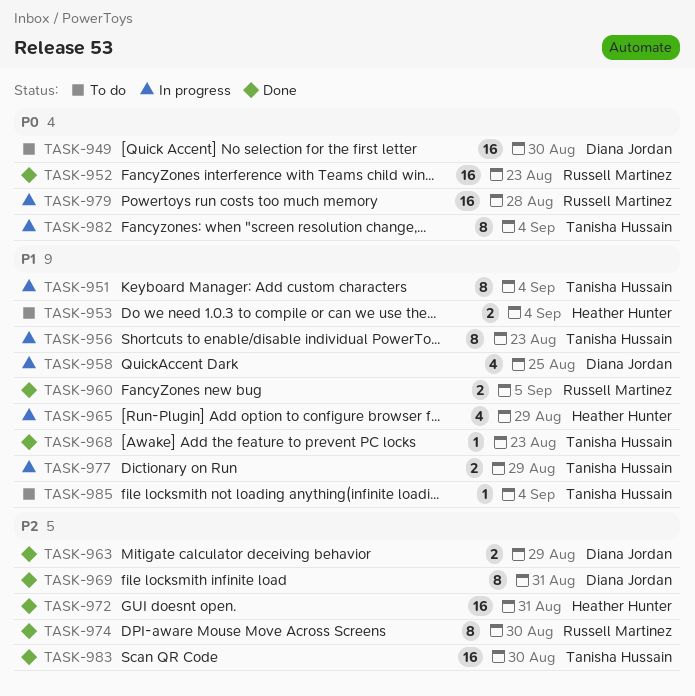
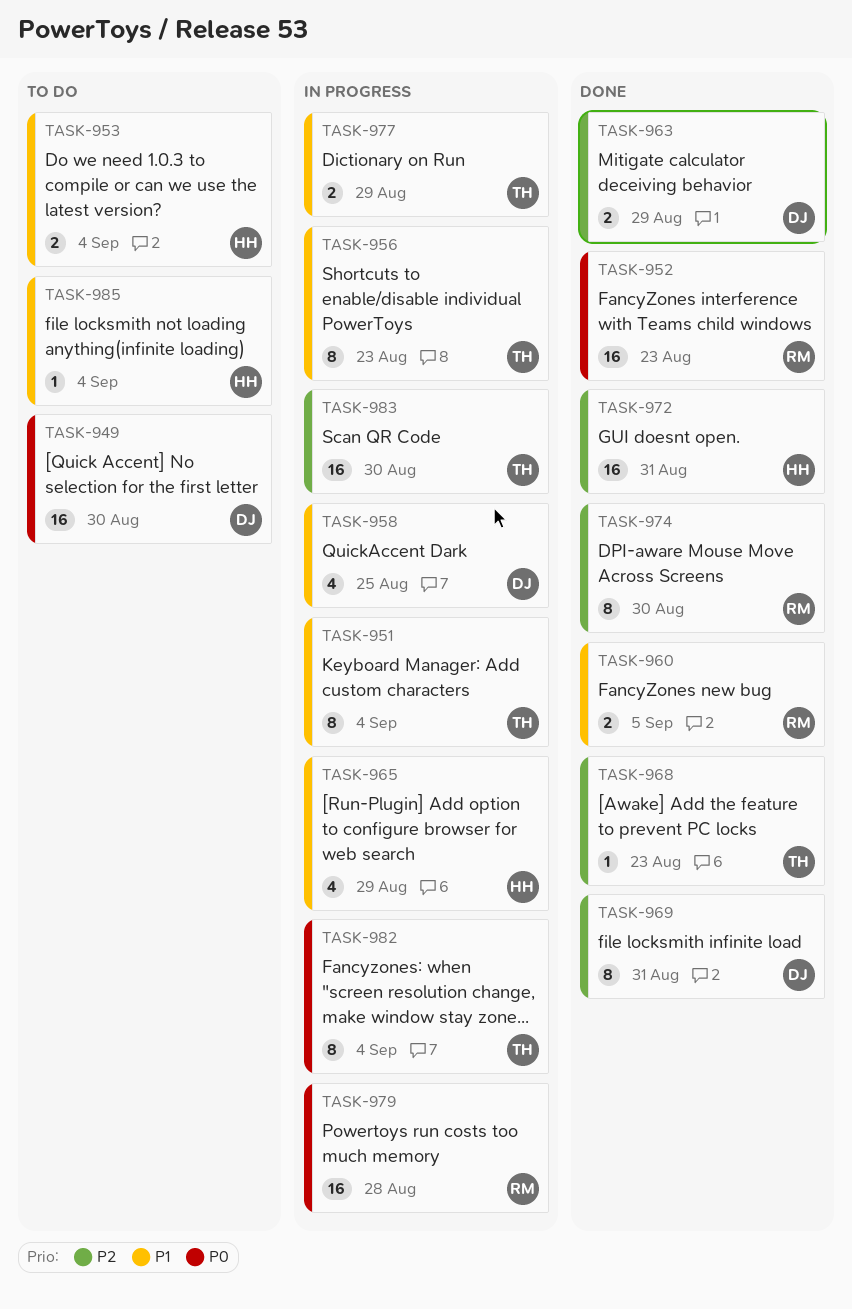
TASK-968, priority: P1 -> P2
TASK-983, status: Done -> In progress
TASK-985, owner: Tanisha Hussain -> Heather Hunter

